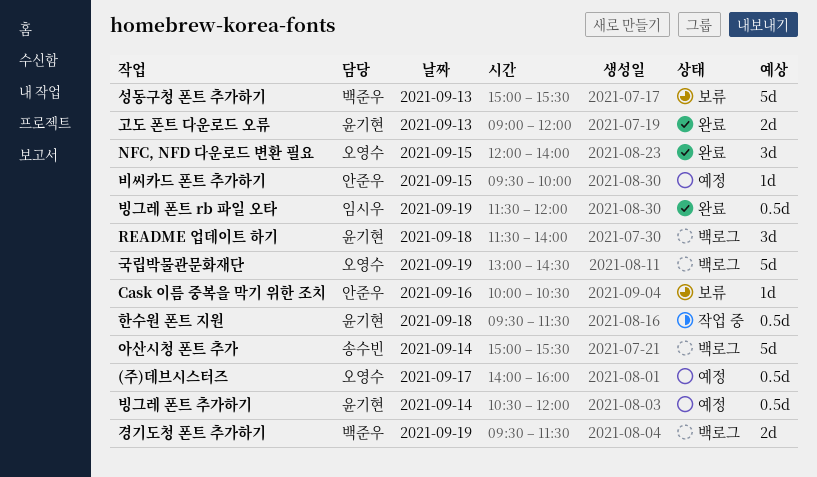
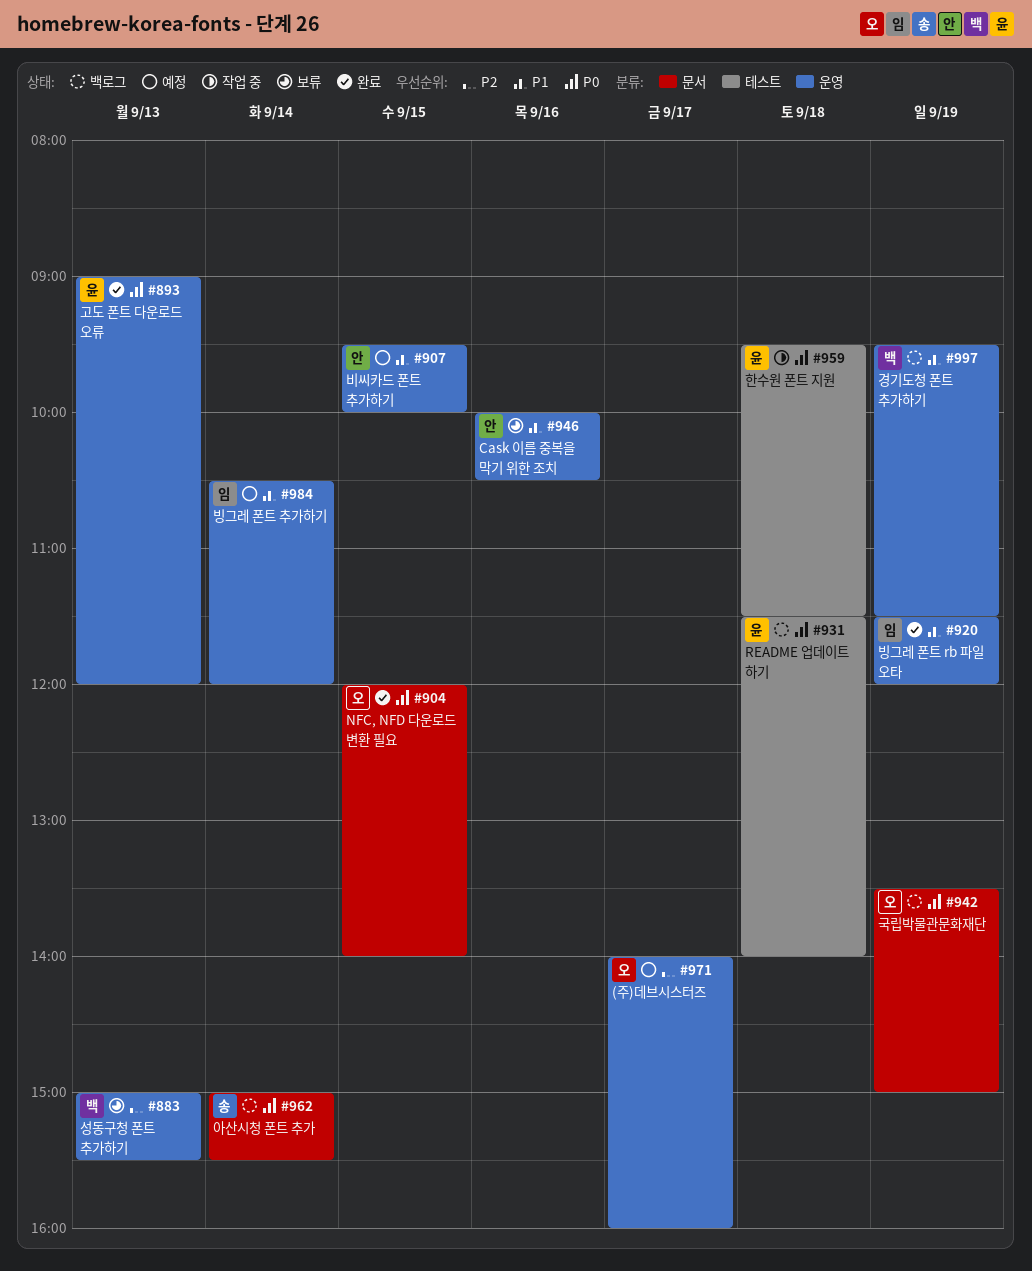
국립박물관문화재단, begins: 13:00 -> 13:30
국립박물관문화재단, ends: 14:30 -> 15:00
빙그레 폰트 추가하기, owner: 윤기현 -> 임시우

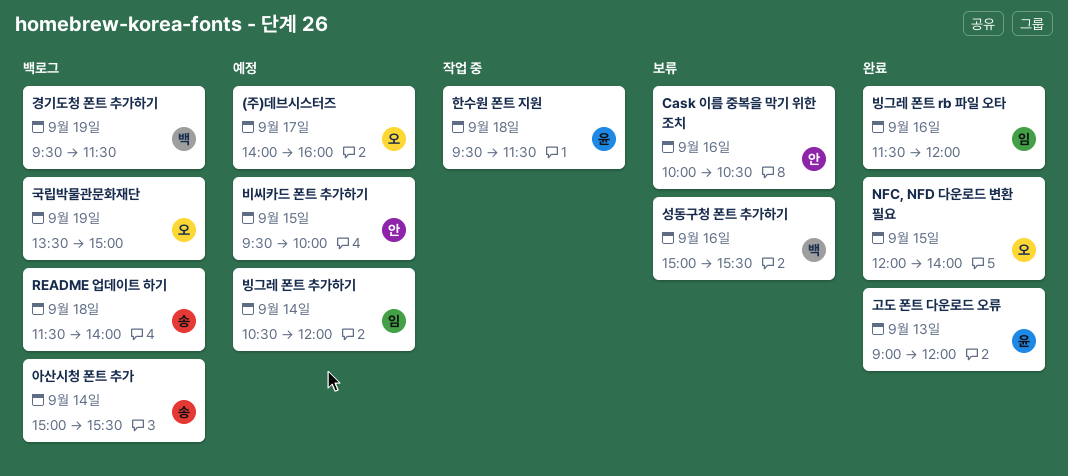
README 업데이트 하기, owner: 윤 -> 송
빙그레 폰트 rb 파일 오타, day: Sep 19 -> Sep 16
성동구청 폰트 추가하기, day: Sep 13 -> Sep 16

